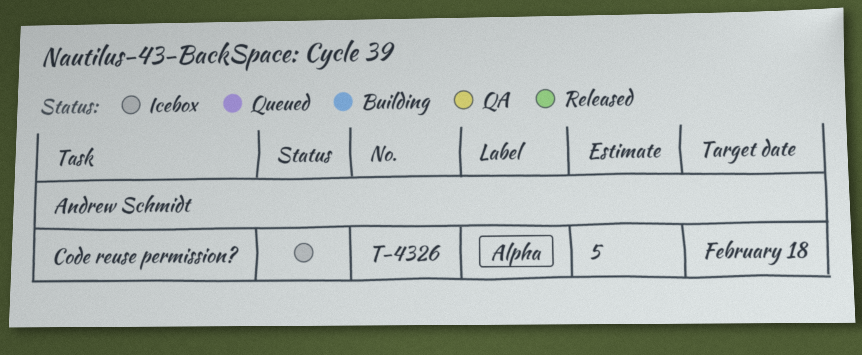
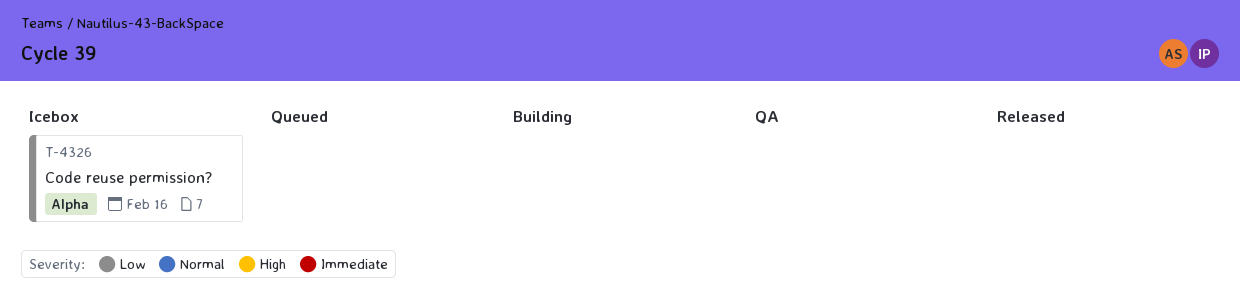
T-4326, due: Feb 18 -> Feb 16

